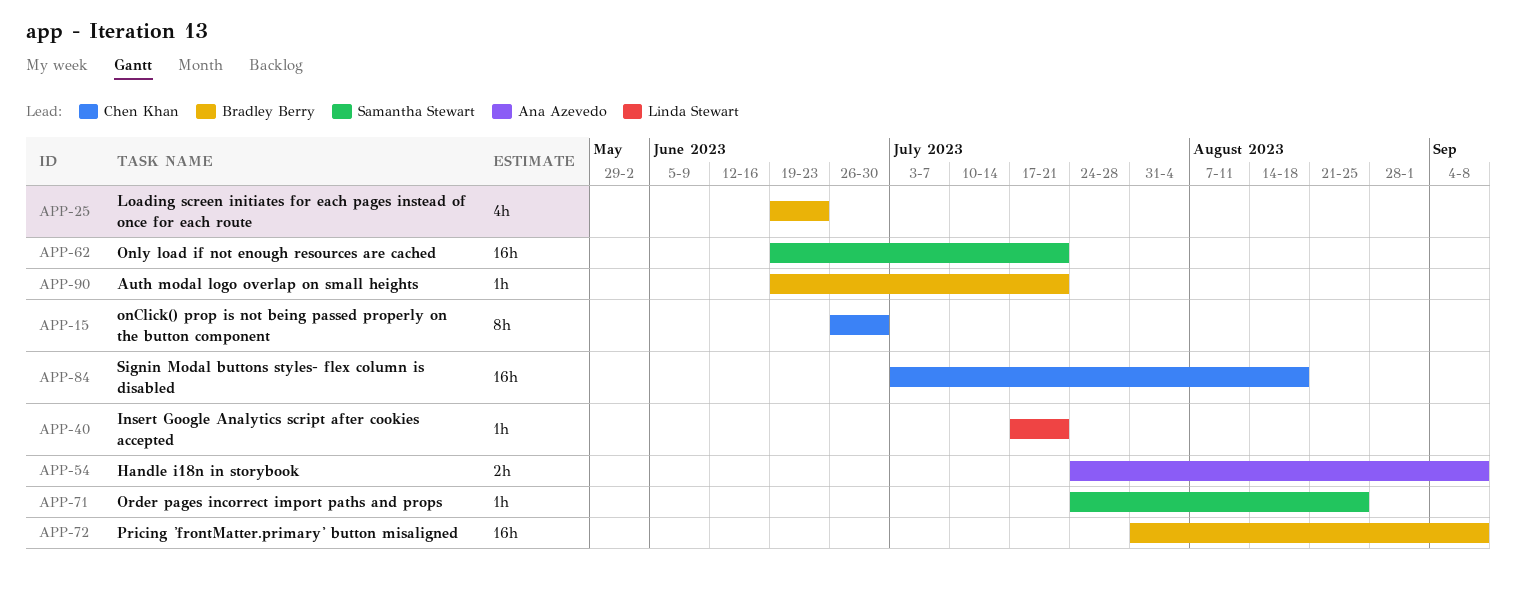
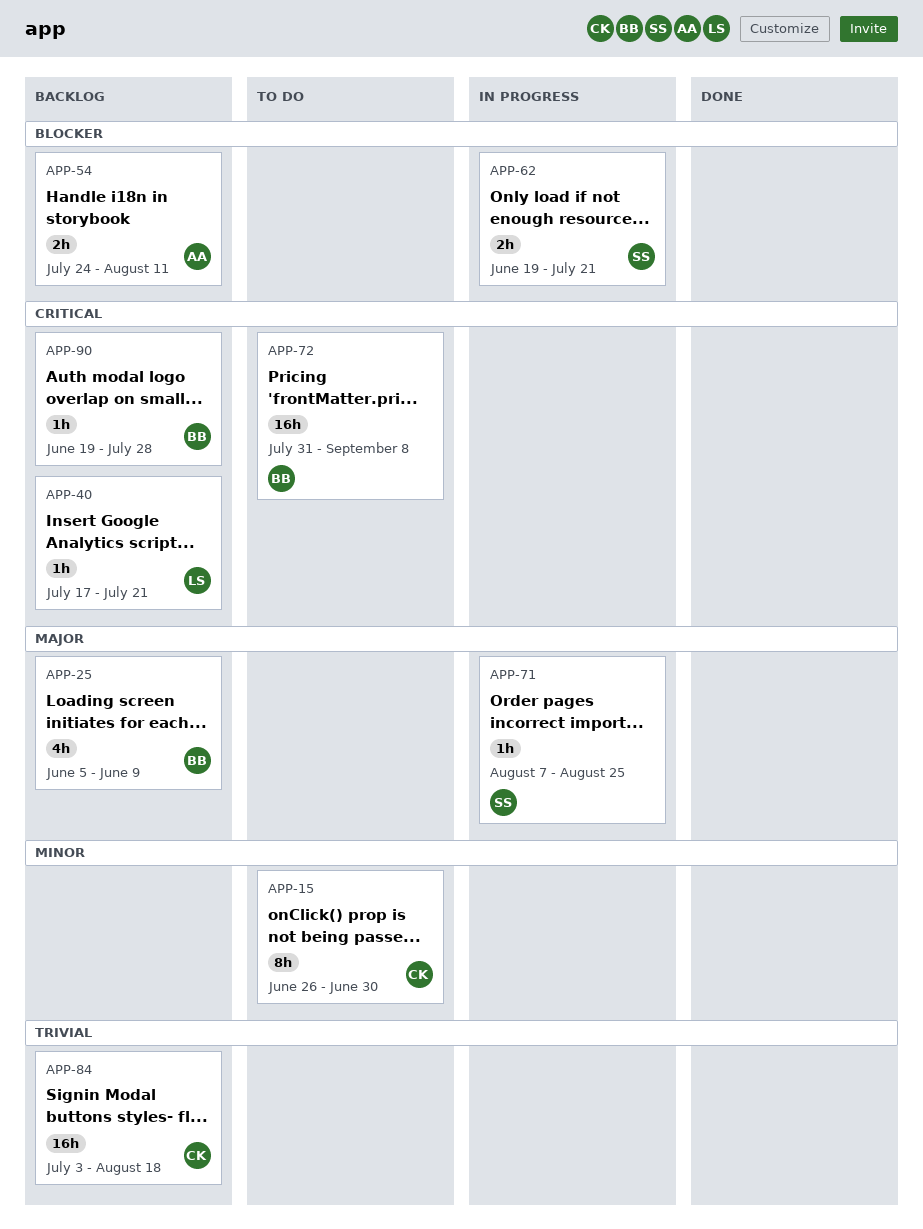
APP-25, start: Jun 19 -> Jun 5
APP-25, due: Jun 23 -> Jun 9
APP-54, due: Sep 8 -> Aug 11
APP-62, estimate: 16h -> 2h
APP-71, start: Jul 24 -> Aug 7
APP-90, due: Jul 21 -> Jul 28

